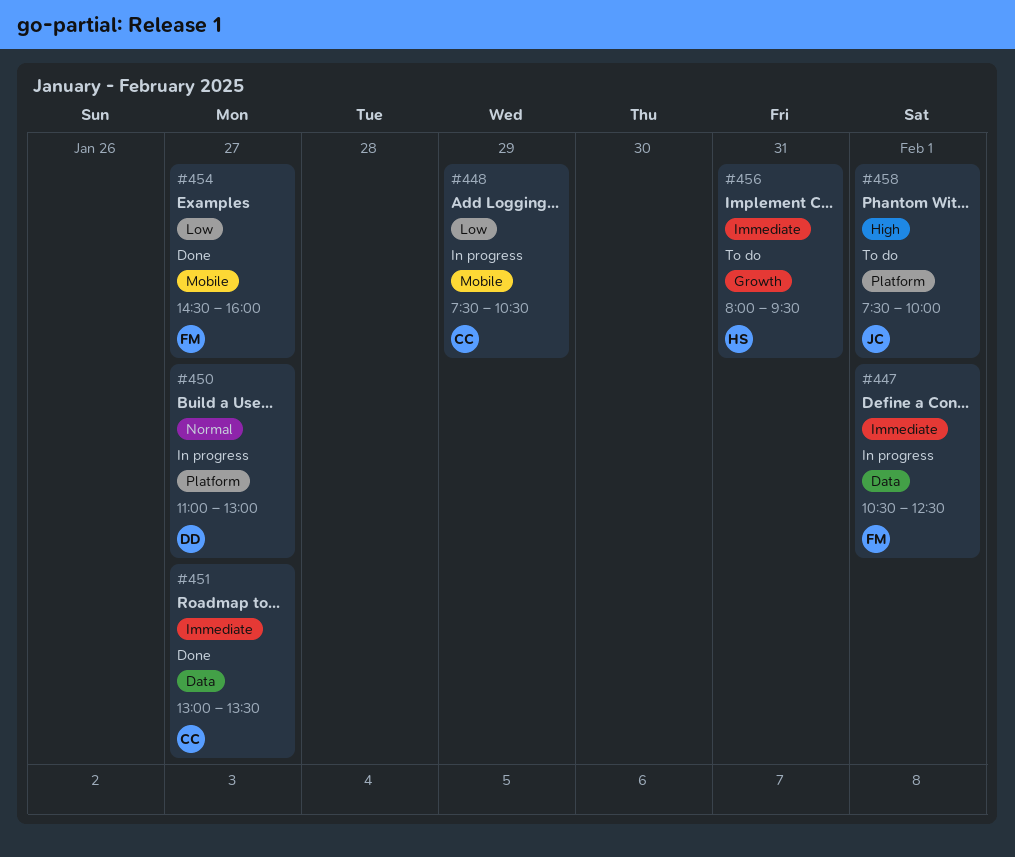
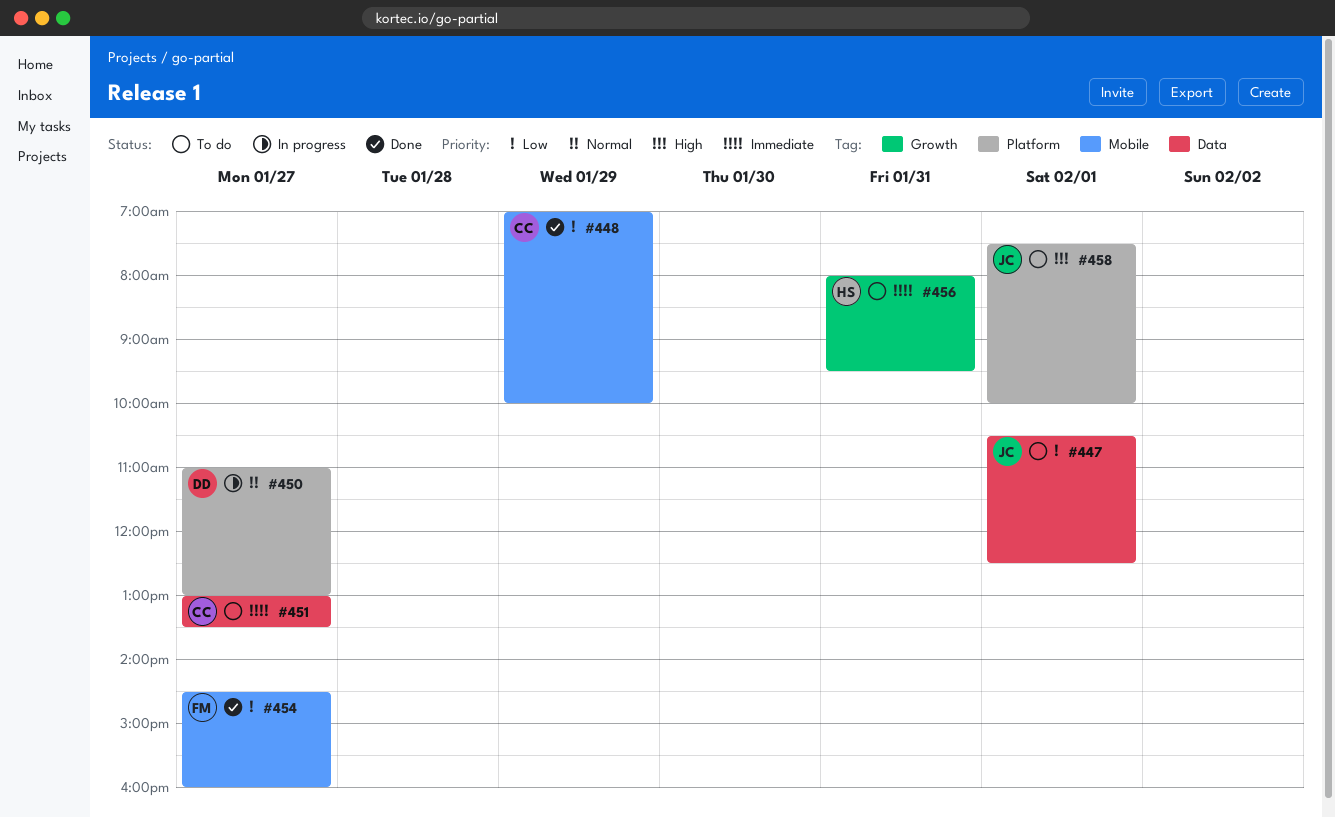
#447, status: In progress -> To do
#447, owner: FM -> JC
#447, priority: Immediate -> Low
#448, status: In progress -> Done
#448, begins: 07:30 -> 07:00
#448, ends: 10:30 -> 10:00
#451, status: Done -> To do

